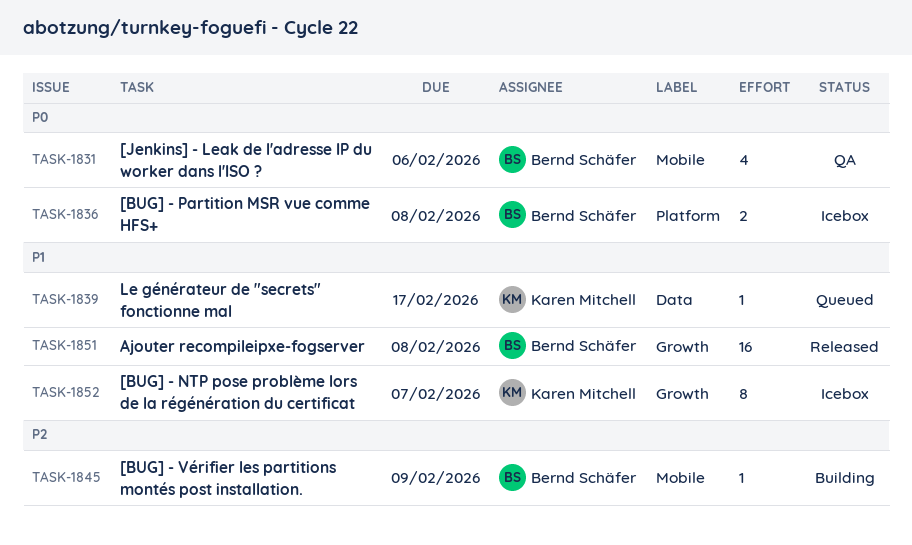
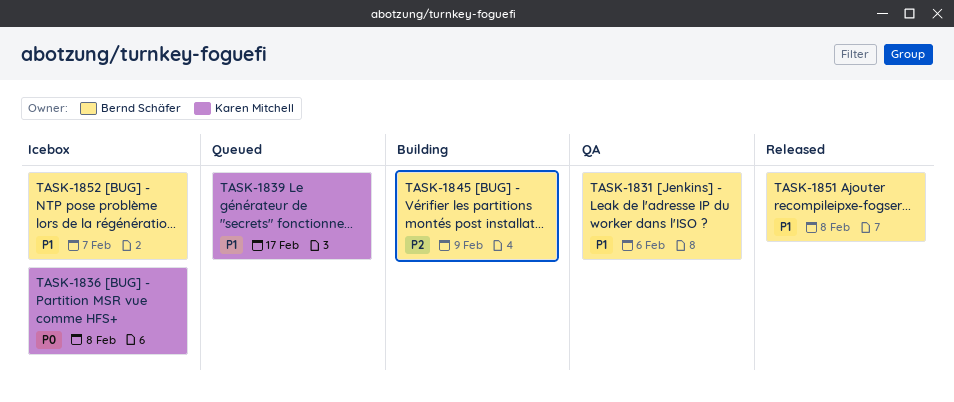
TASK-1831, priority: P0 -> P1
TASK-1836, owner: Bernd Schäfer -> Karen Mitchell
TASK-1852, owner: Karen Mitchell -> Bernd Schäfer

